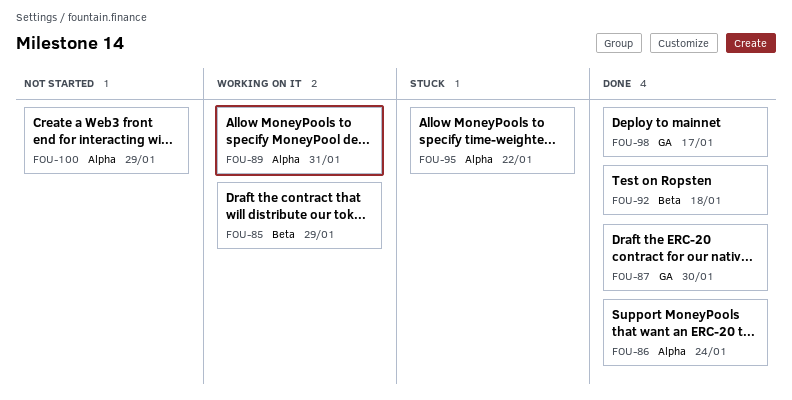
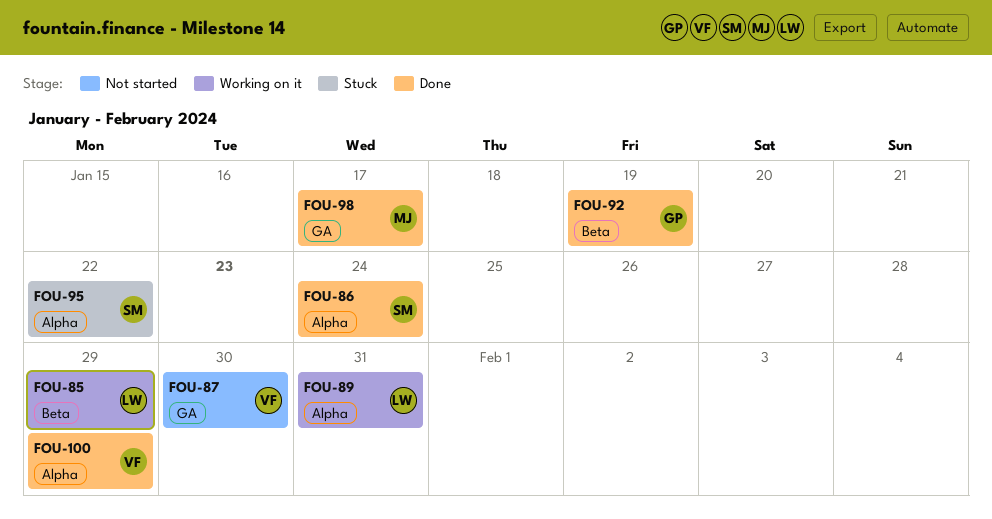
FOU-87, status: Done -> Not started
FOU-92, due: Jan 18 -> Jan 19
FOU-100, status: Not started -> Done

